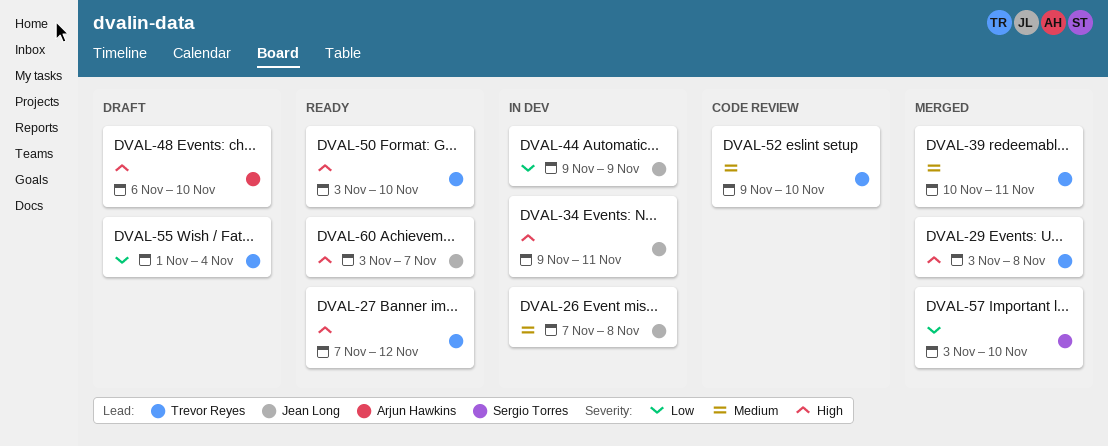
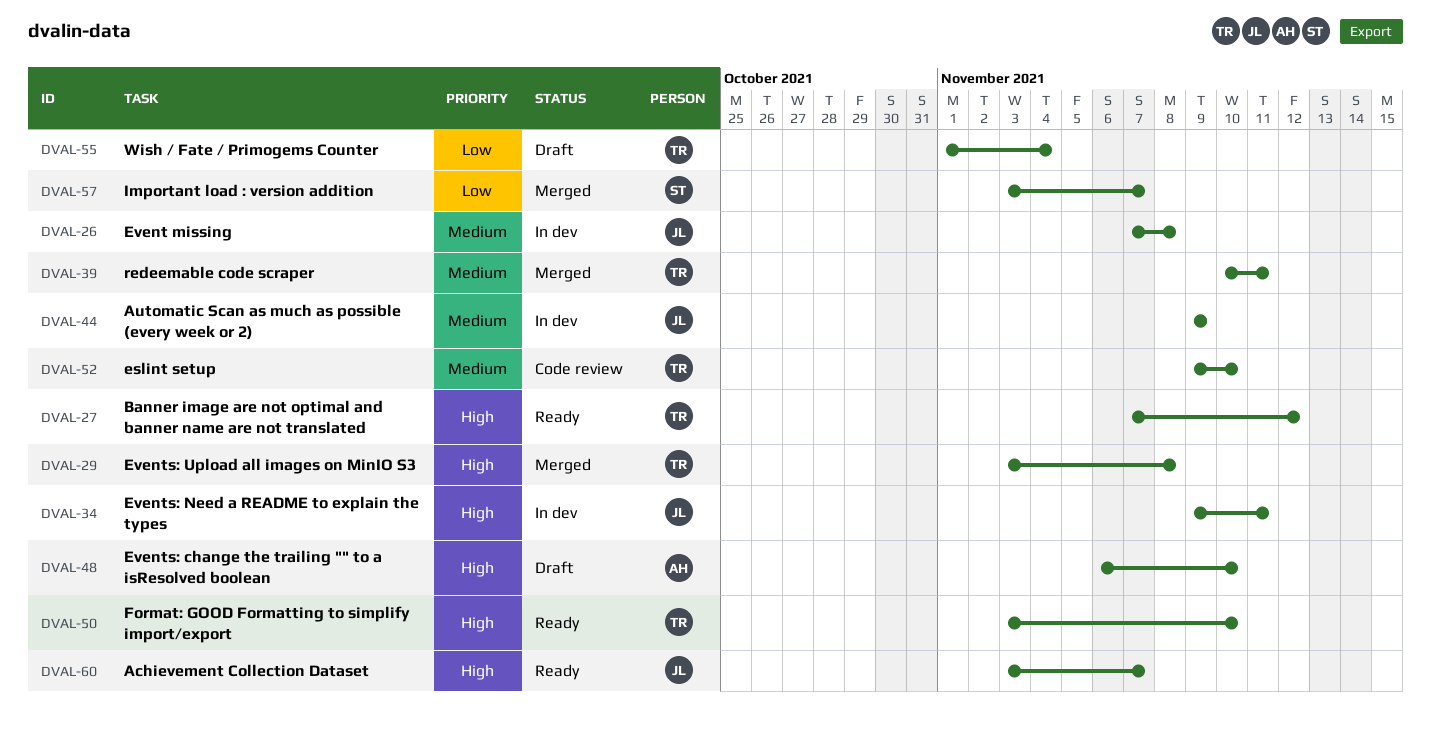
DVAL-44, priority: Low -> Medium
DVAL-57, due: Nov 10 -> Nov 7

